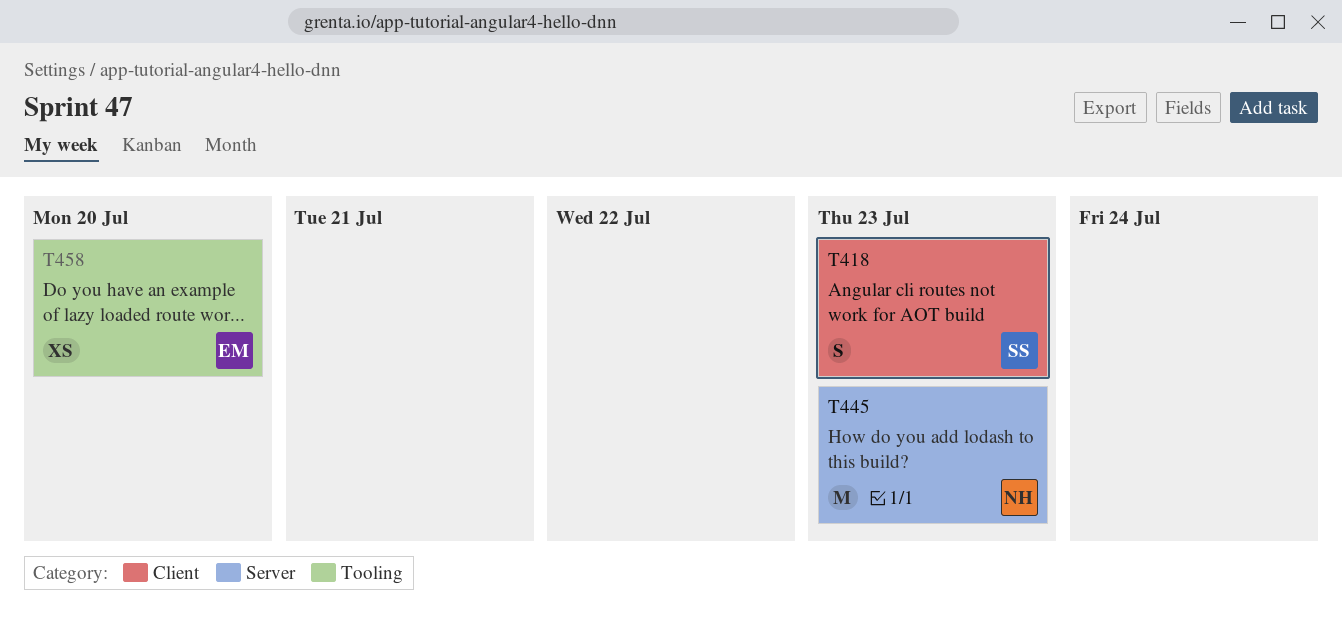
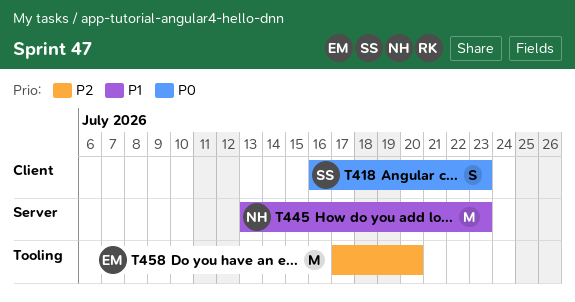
T458, estimate: XS -> M

